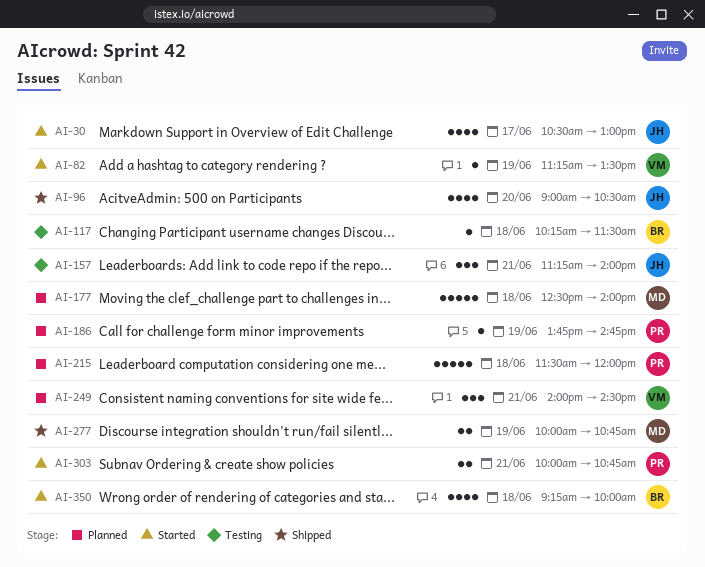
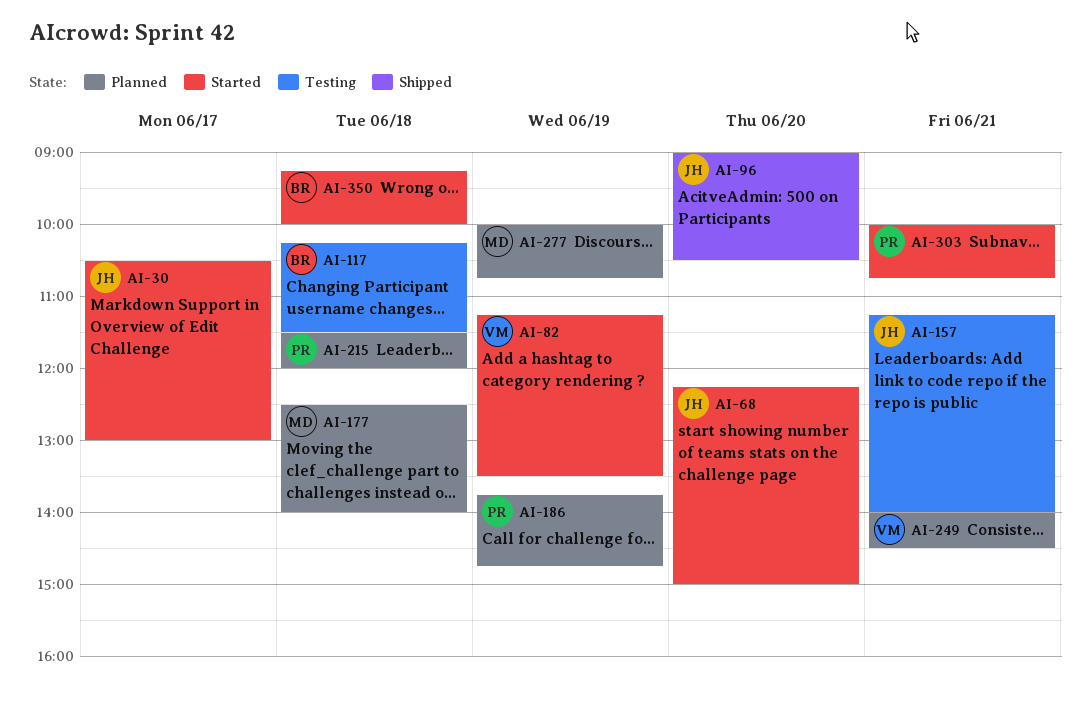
AI-68: none -> present
AI-277, status: Shipped -> Planned

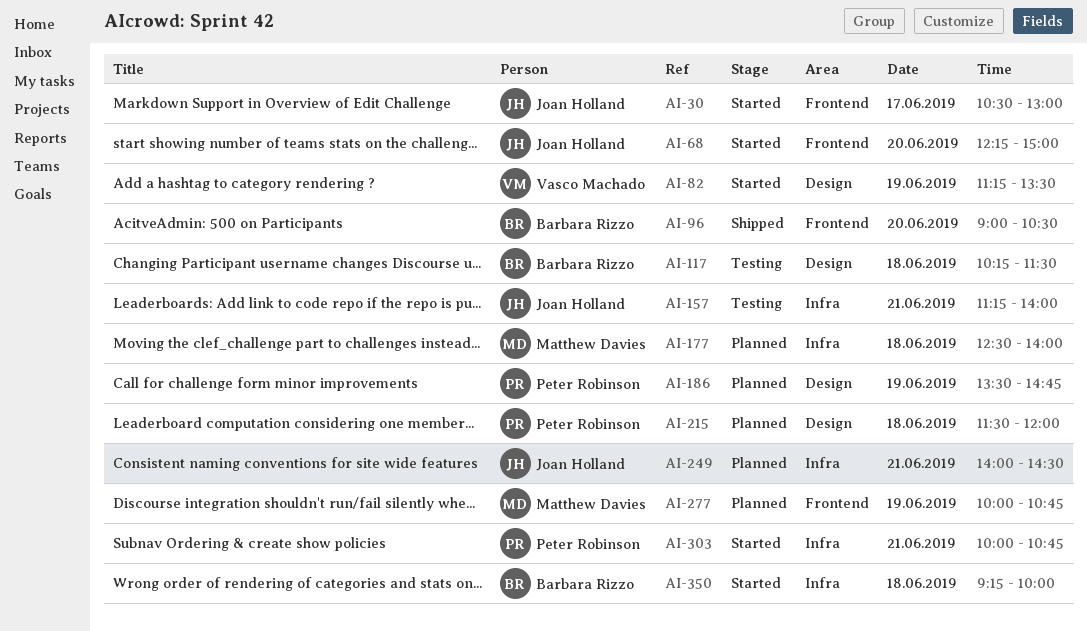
AI-96, owner: Joan Holland -> Barbara Rizzo
AI-186, begins: 13:45 -> 13:30
AI-249, owner: Vasco Machado -> Joan Holland

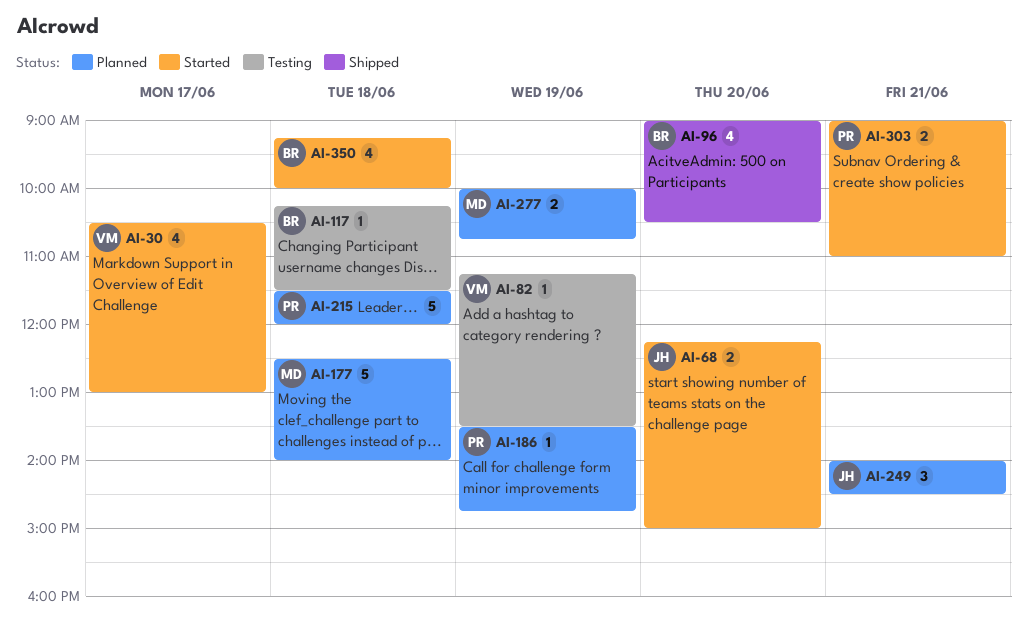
AI-30, owner: Joan Holland -> Vasco Machado
AI-82, status: Started -> Testing
AI-157: present -> none
AI-303, begins: 10:00 -> 09:00
AI-303, ends: 10:45 -> 11:00

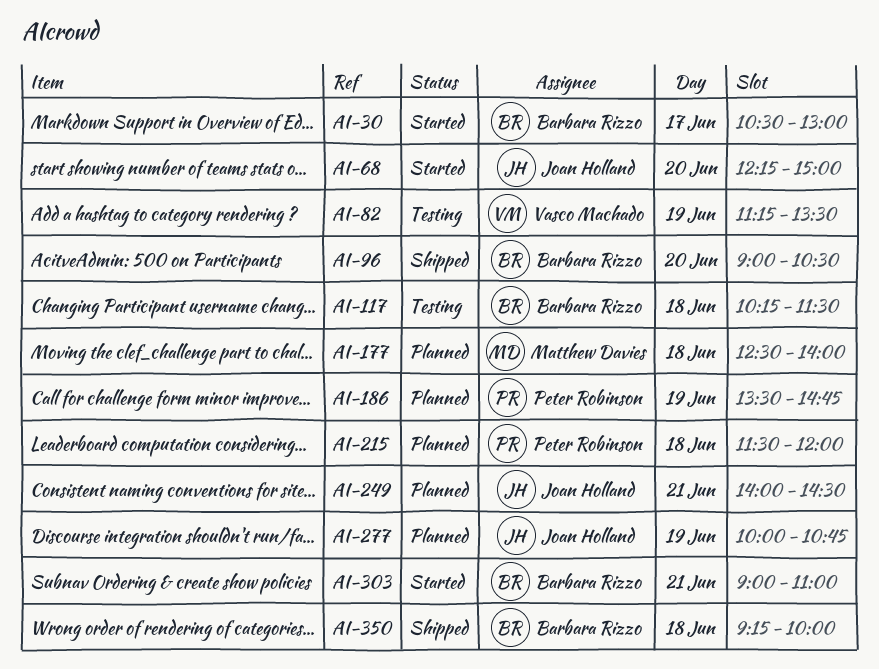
AI-30, owner: Vasco Machado -> Barbara Rizzo
AI-277, owner: Matthew Davies -> Joan Holland
AI-303, owner: Peter Robinson -> Barbara Rizzo
AI-350, status: Started -> Shipped

